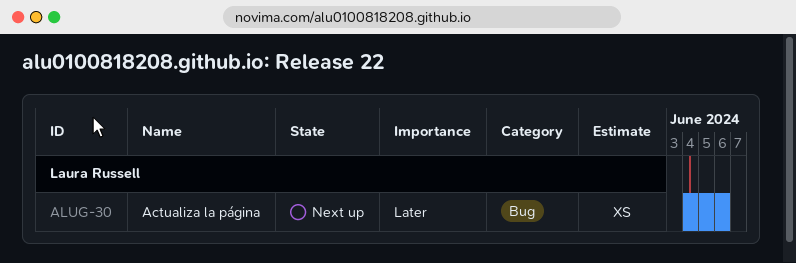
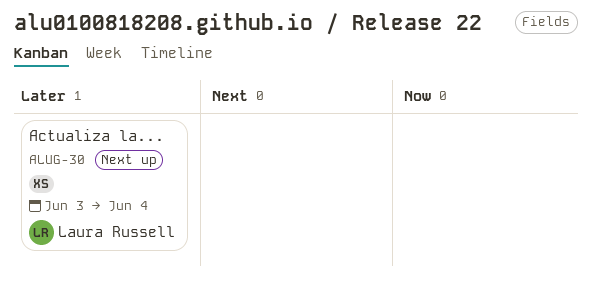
ALUG-30, start: Jun 4 -> Jun 3
ALUG-30, due: Jun 6 -> Jun 4

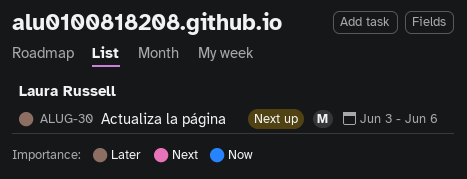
ALUG-30, estimate: XS -> M
ALUG-30, due: Jun 4 -> Jun 6

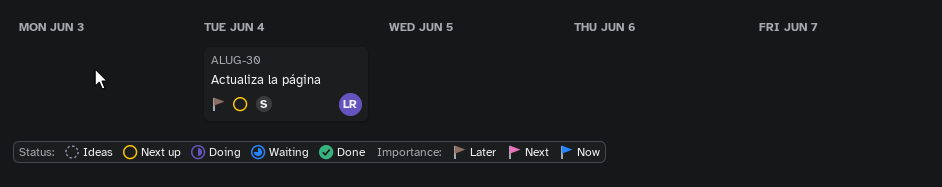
ALUG-30, estimate: M -> S
ALUG-30, due: Jun 6 -> Jun 4

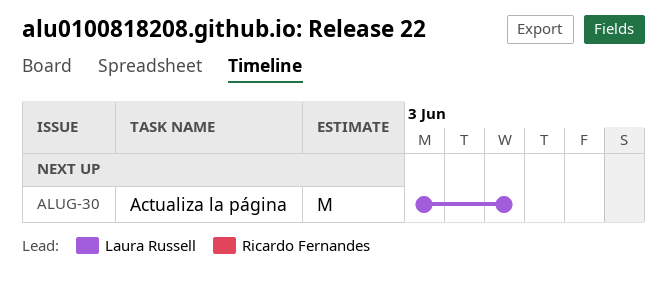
ALUG-30, estimate: S -> M
ALUG-30, due: Jun 4 -> Jun 5

